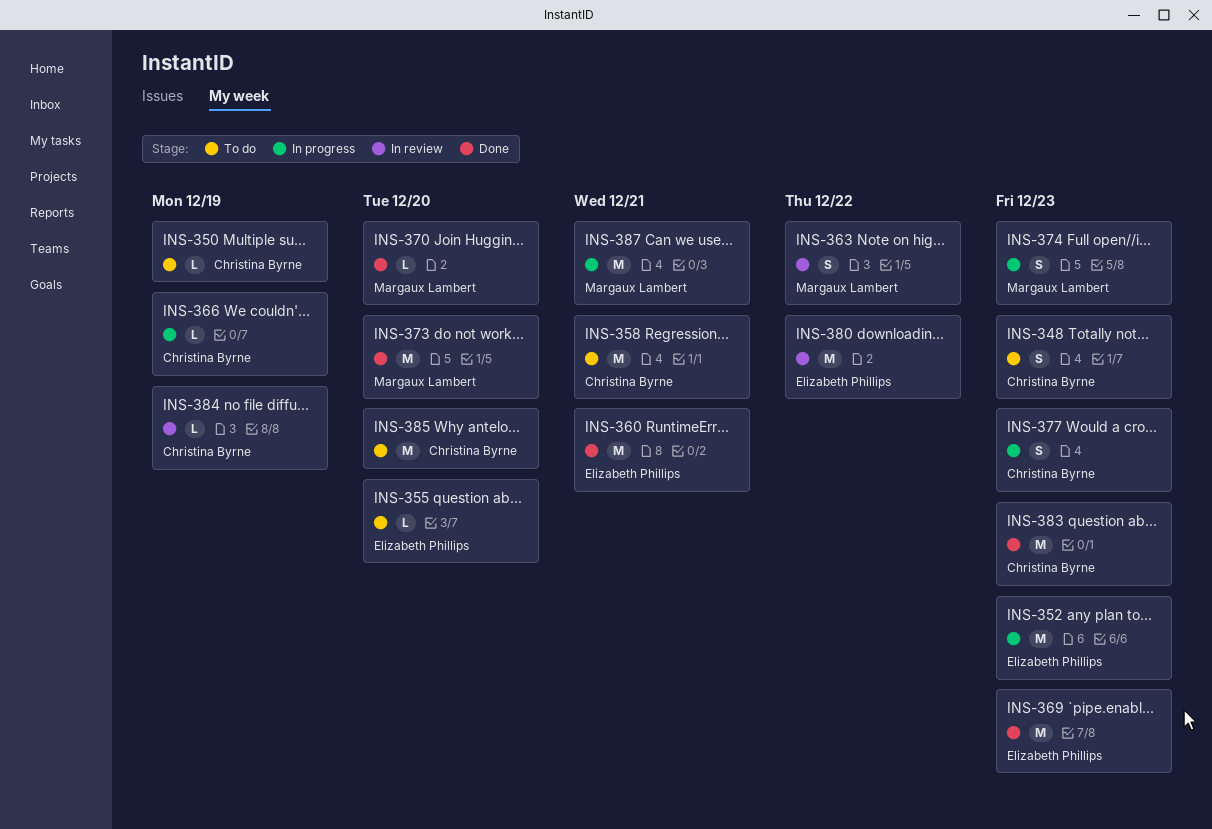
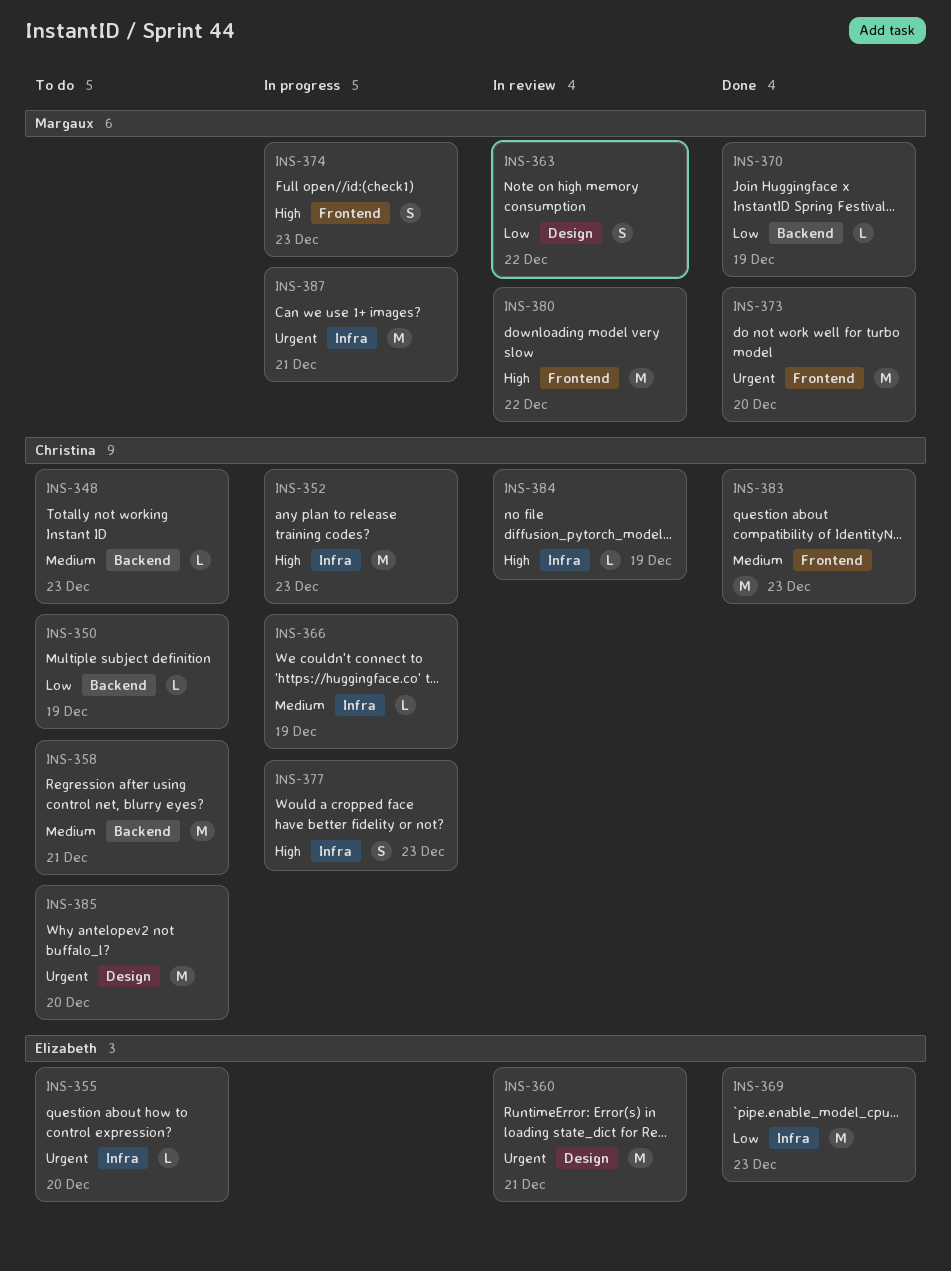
INS-348, estimate: S -> L
INS-352, owner: Elizabeth Phillips -> Christina Byrne
INS-360, status: Done -> In review
INS-370, due: Dec 20 -> Dec 19
INS-380, owner: Elizabeth Phillips -> Margaux Lambert

